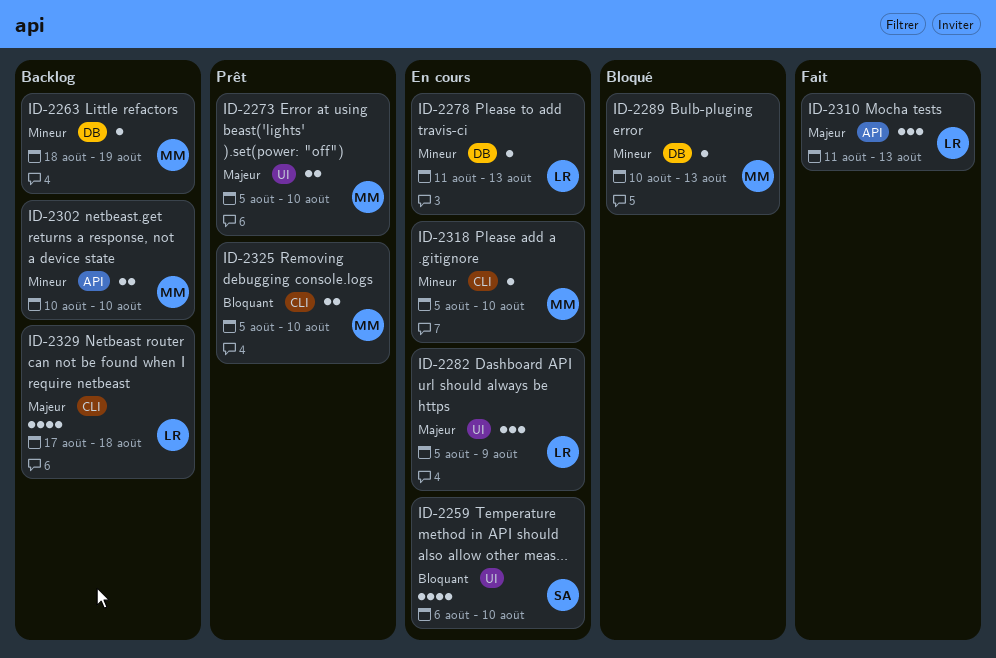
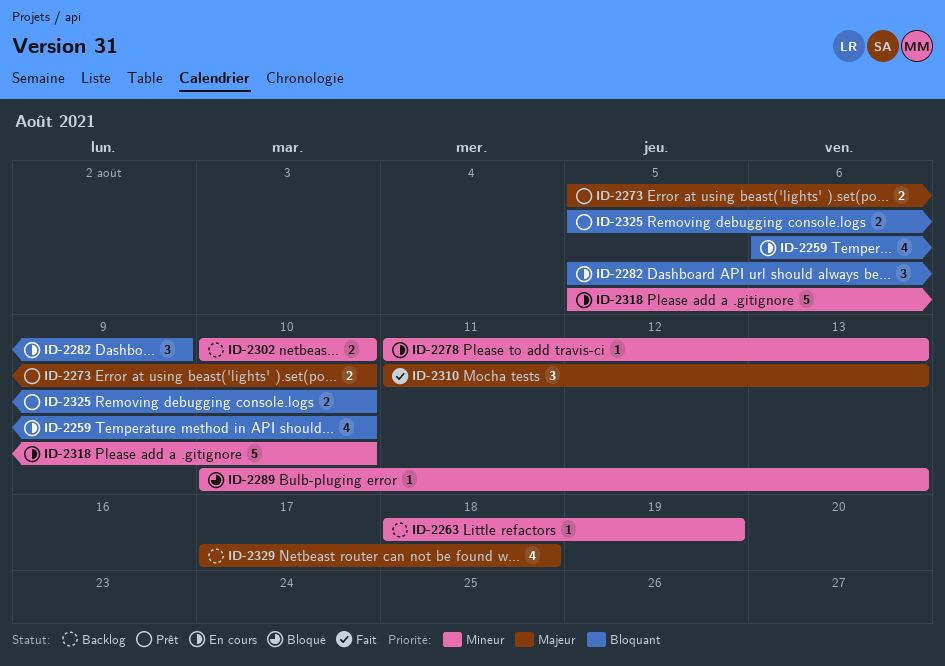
ID-2282, priority: Majeur -> Bloquant
ID-2318, estimate: 1 -> 5

